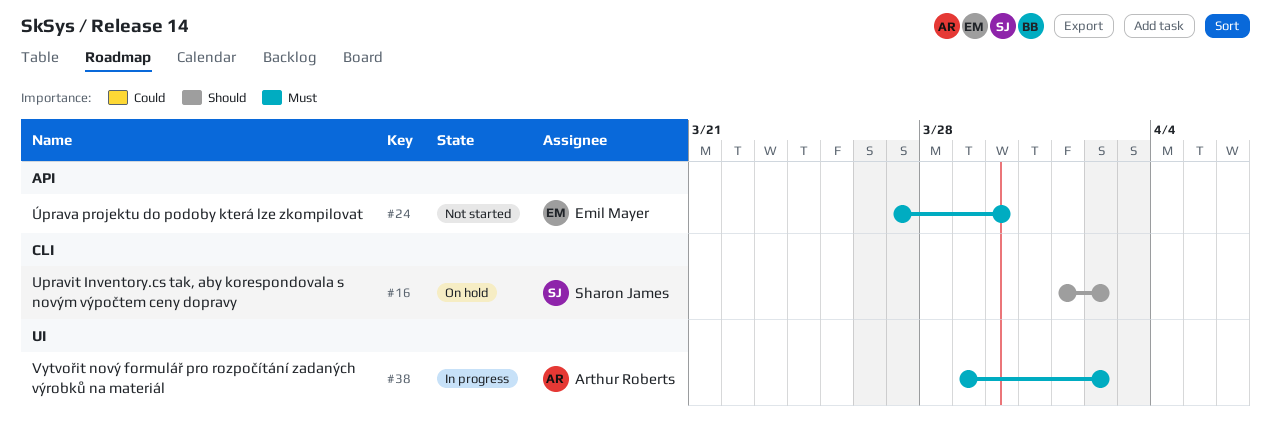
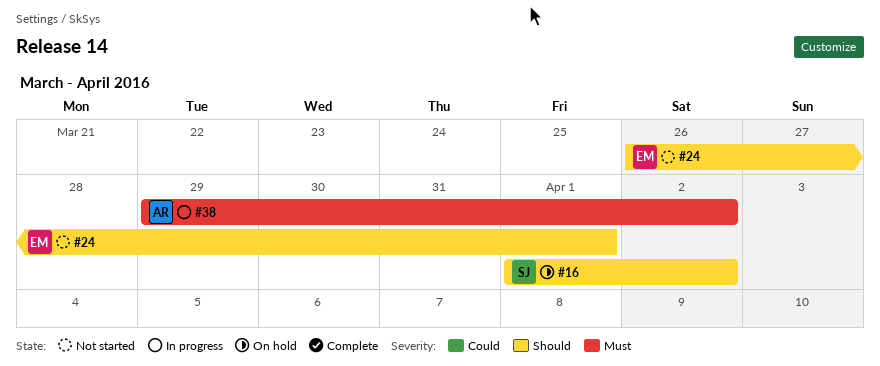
#24, priority: Must -> Should
#24, start: Mar 27 -> Mar 26
#24, due: Mar 30 -> Apr 1

